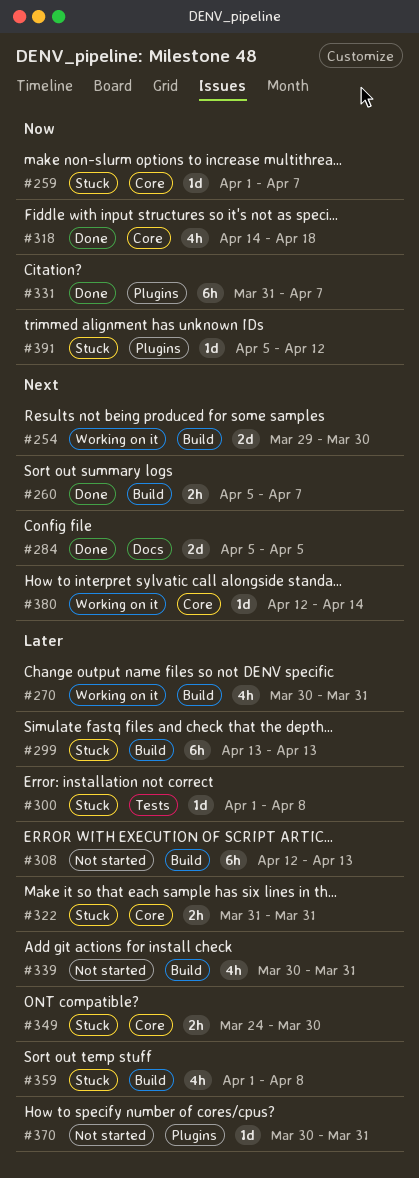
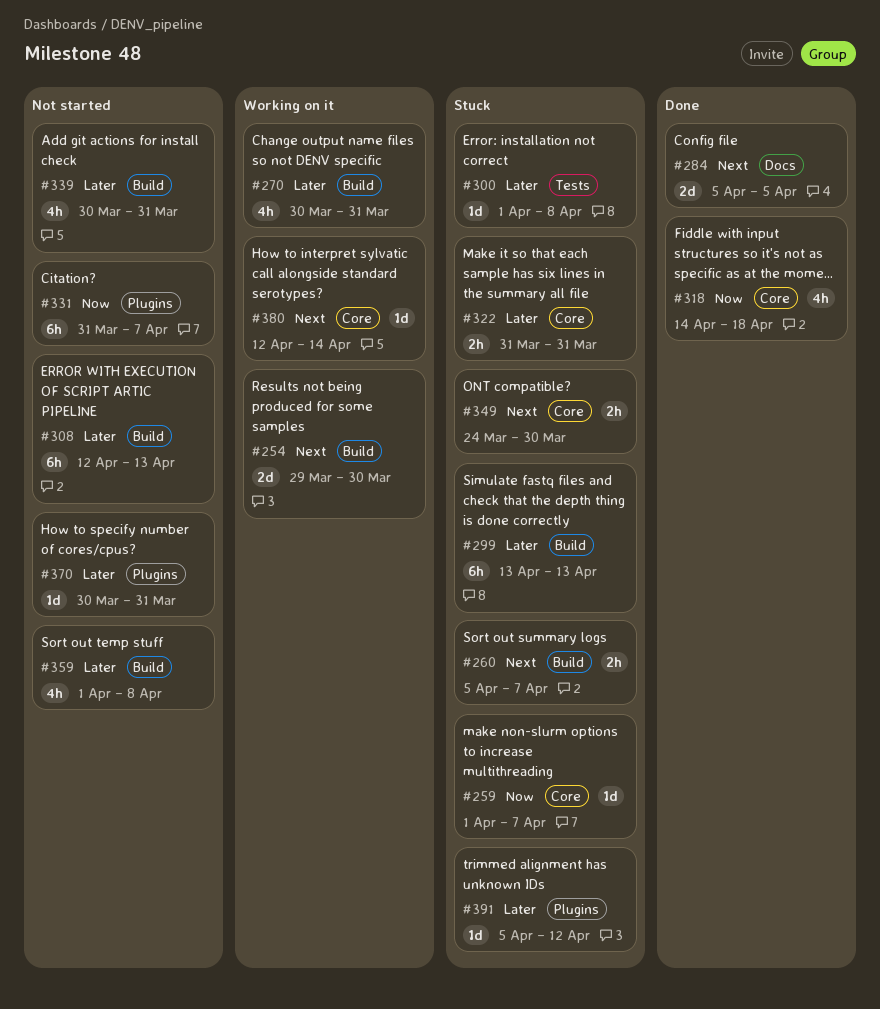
#260, status: Done -> Stuck
#331, status: Done -> Not started
#349, priority: Later -> Next
#359, status: Stuck -> Not started
#391, priority: Now -> Later

